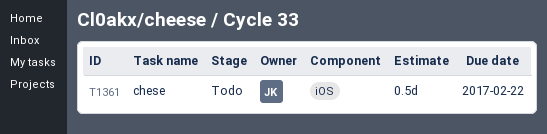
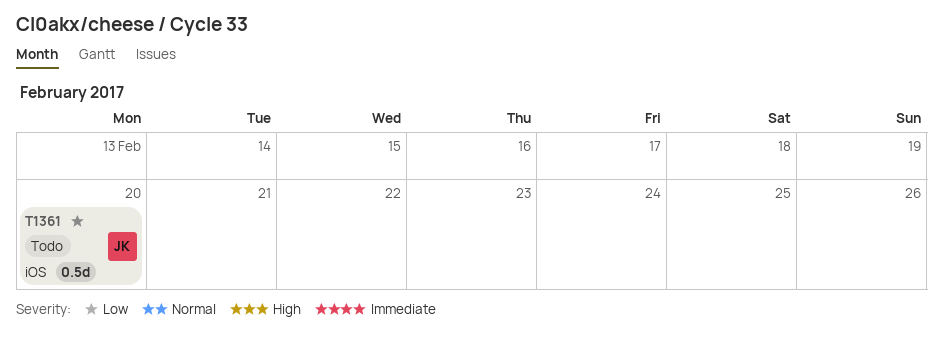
T1361, due: Feb 22 -> Feb 20

